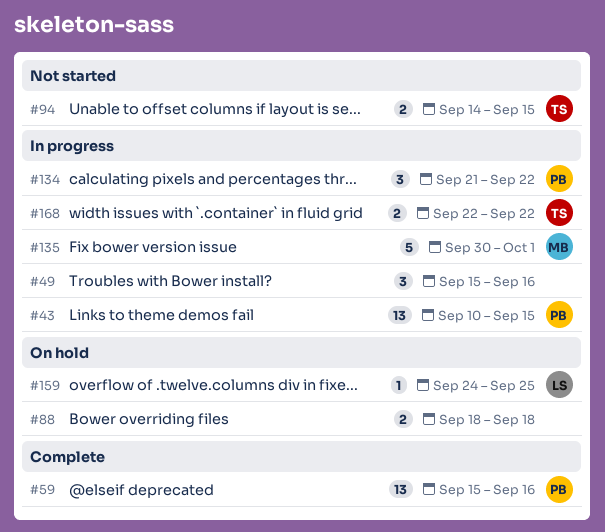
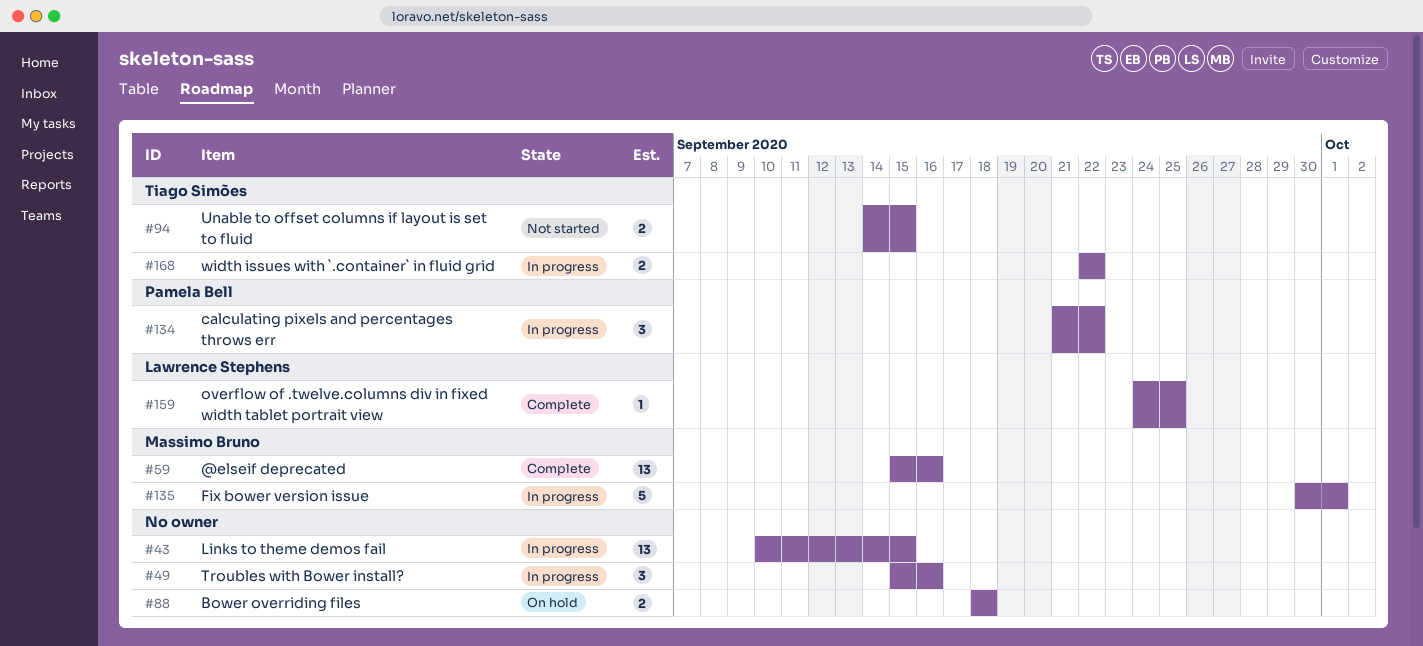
#43, owner: Pamela Bell -> none
#59, owner: Pamela Bell -> Massimo Bruno
#159, status: On hold -> Complete

